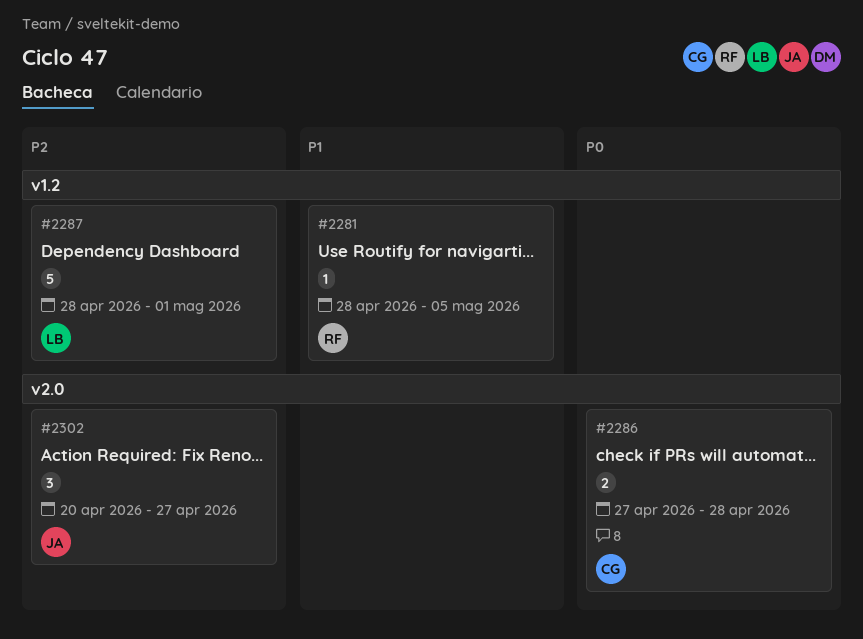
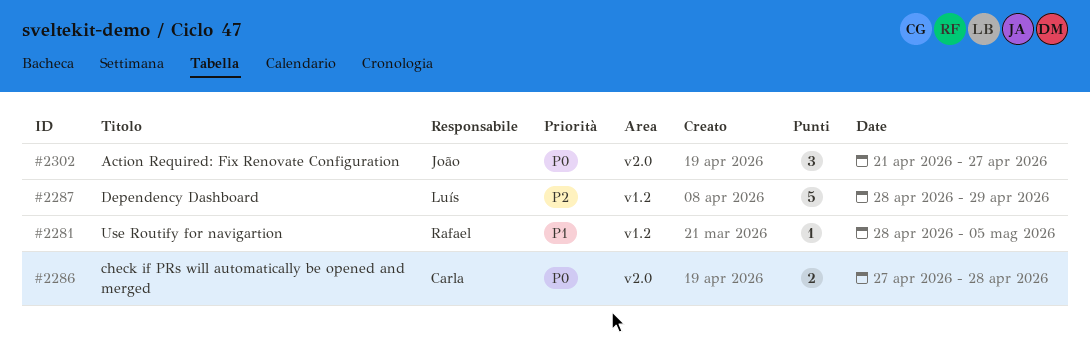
#2287, due: May 1 -> Apr 29
#2302, priority: P2 -> P0
#2302, start: Apr 20 -> Apr 21

